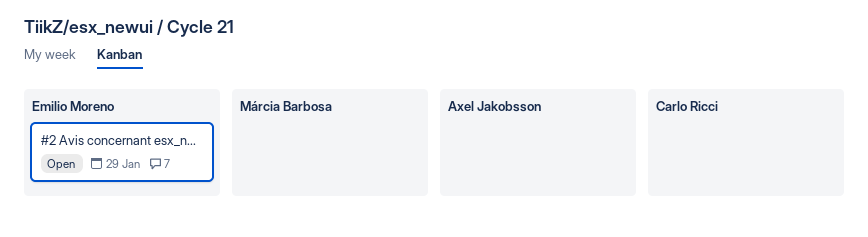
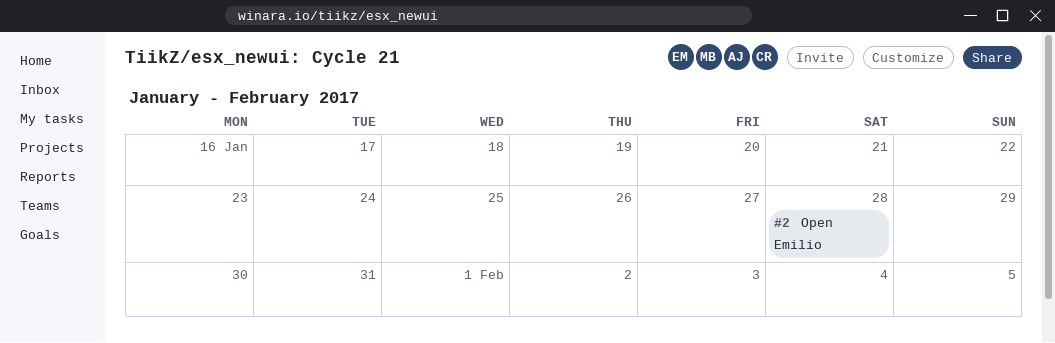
#2, due: Jan 29 -> Jan 28

